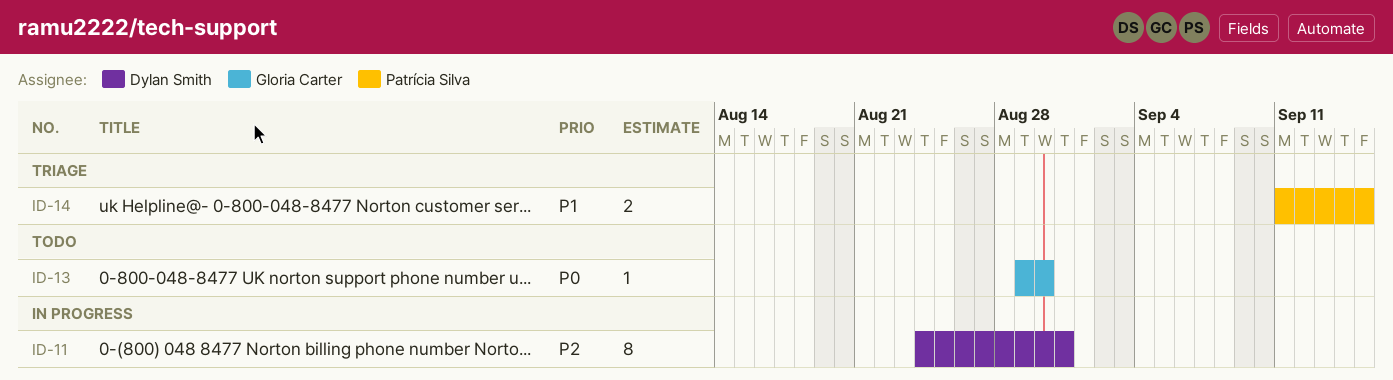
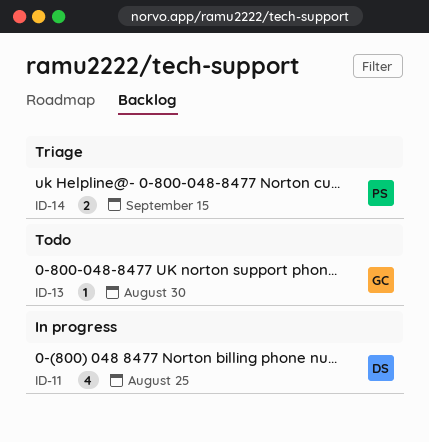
ID-11, estimate: 8 -> 4
ID-11, due: Aug 31 -> Aug 25

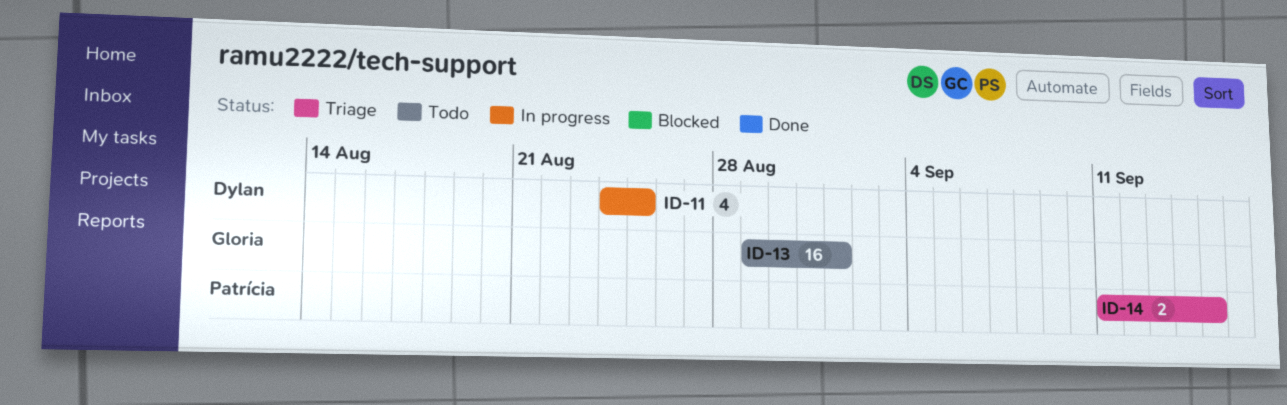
ID-13, estimate: 1 -> 16
ID-13, due: Aug 30 -> Sep 1

